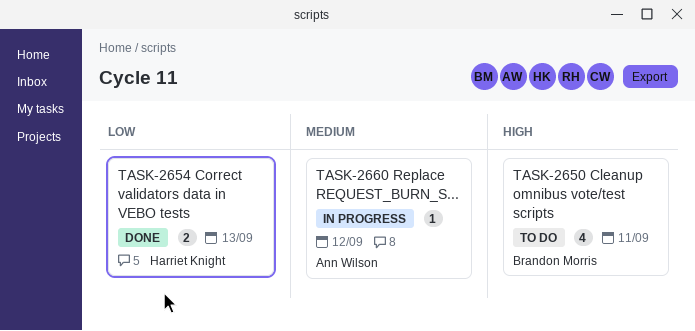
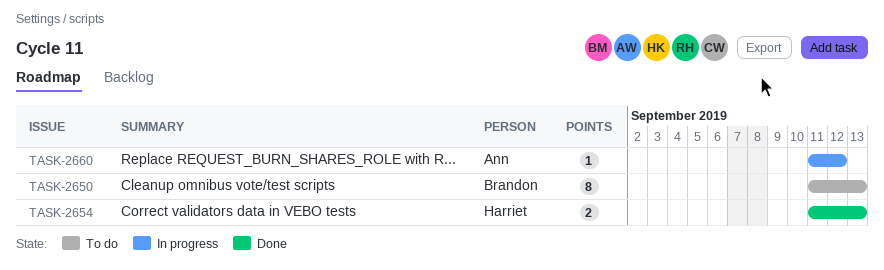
TASK-2650, estimate: 4 -> 8
TASK-2650, due: Sep 11 -> Sep 13

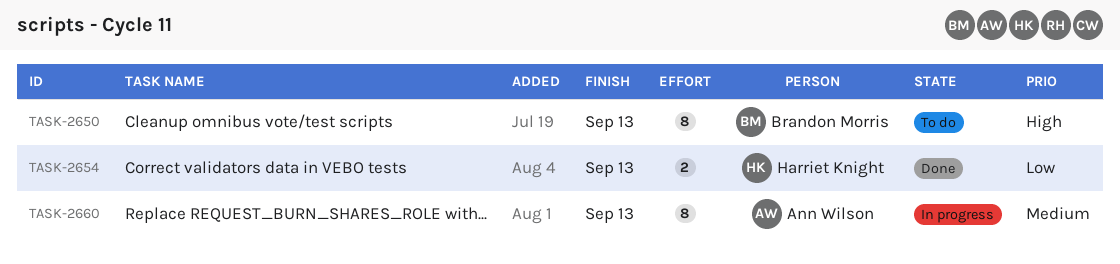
TASK-2660, estimate: 1 -> 8
TASK-2660, due: Sep 12 -> Sep 13

